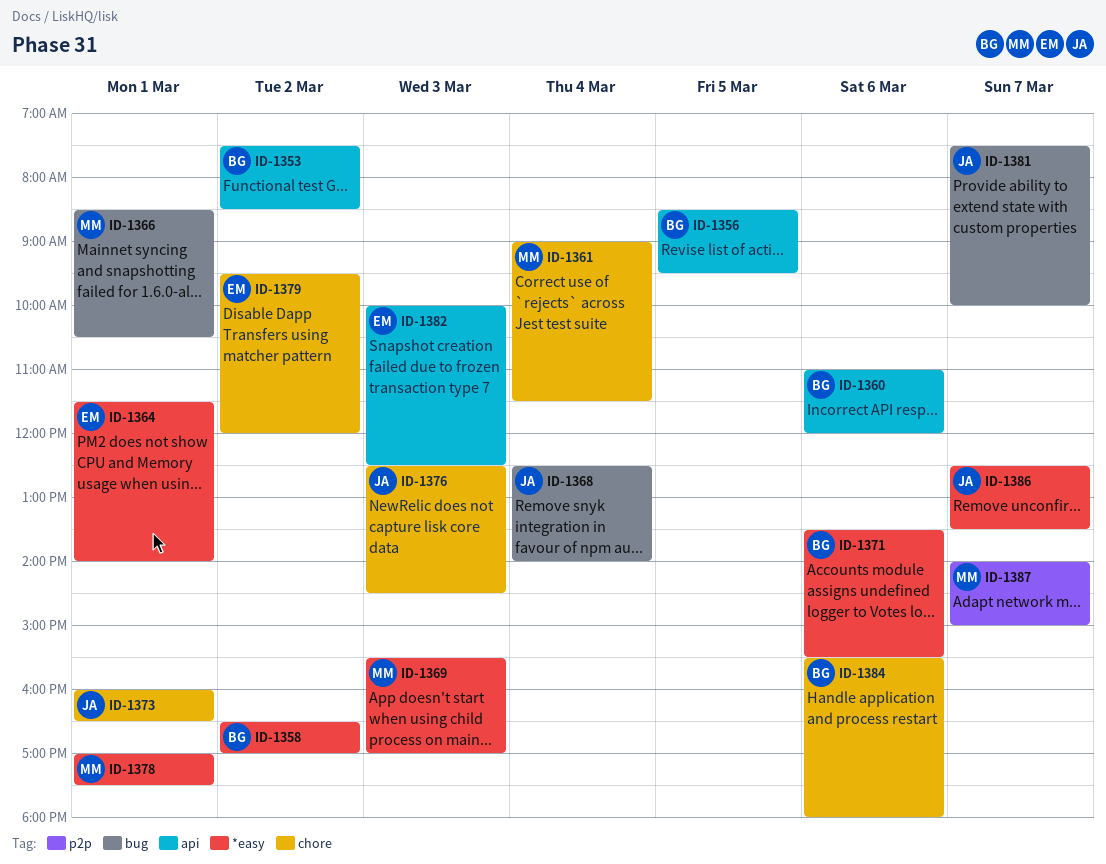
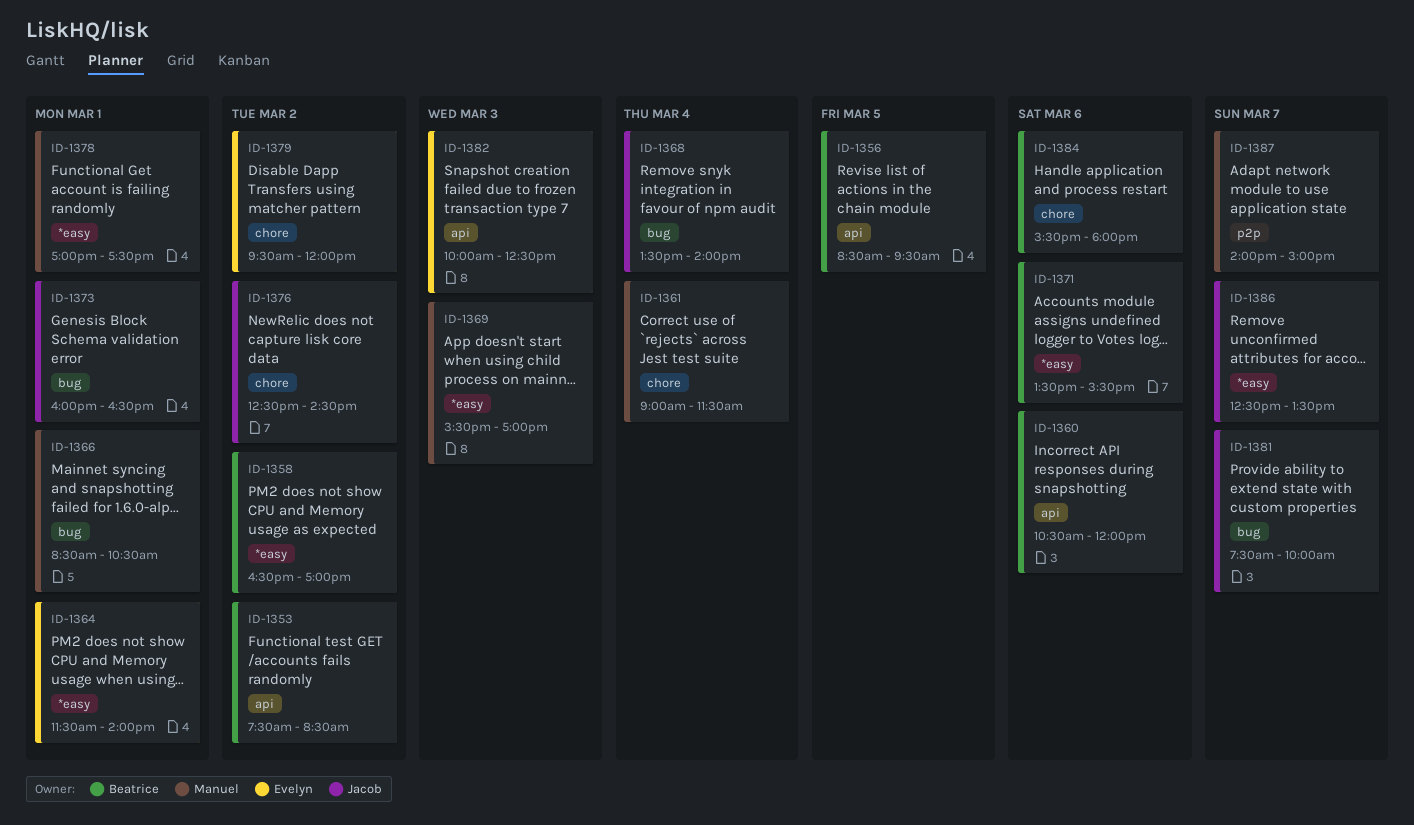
ID-1360, begins: 11:00 -> 10:30
ID-1368, begins: 12:30 -> 13:30
ID-1373, label: chore -> bug
ID-1376, day: Mar 3 -> Mar 2

